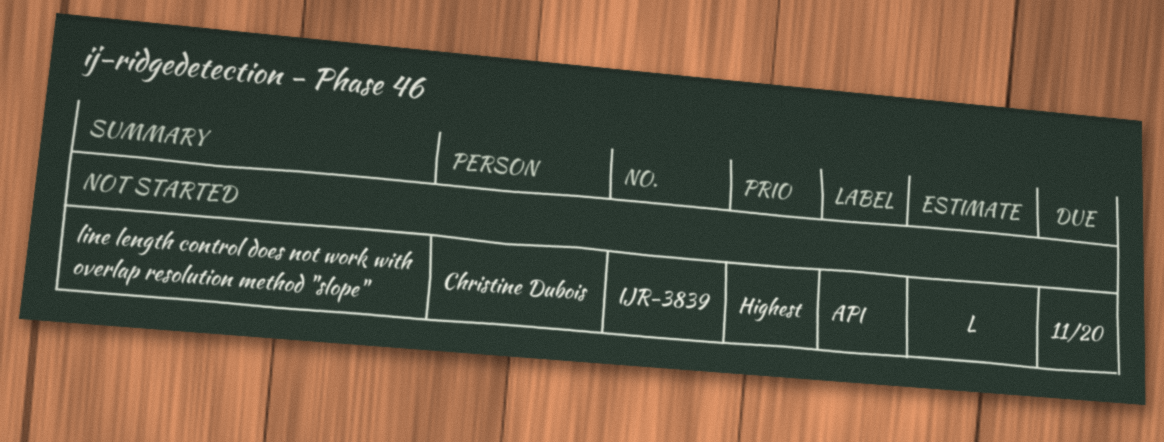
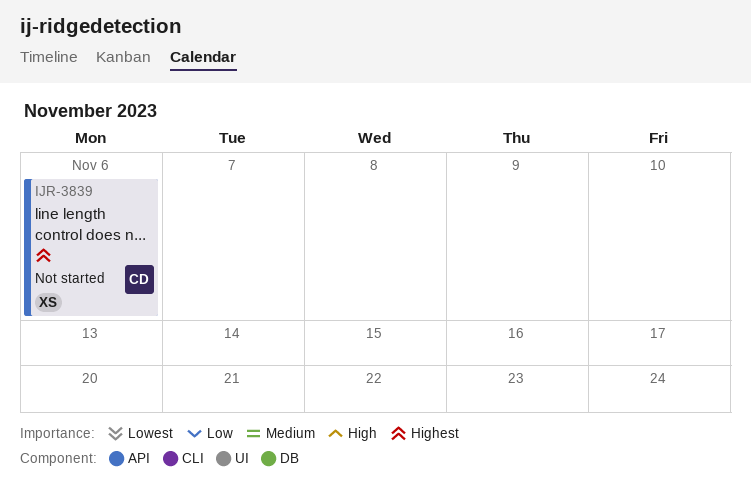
IJR-3839, estimate: L -> XS
IJR-3839, due: Nov 20 -> Nov 6

